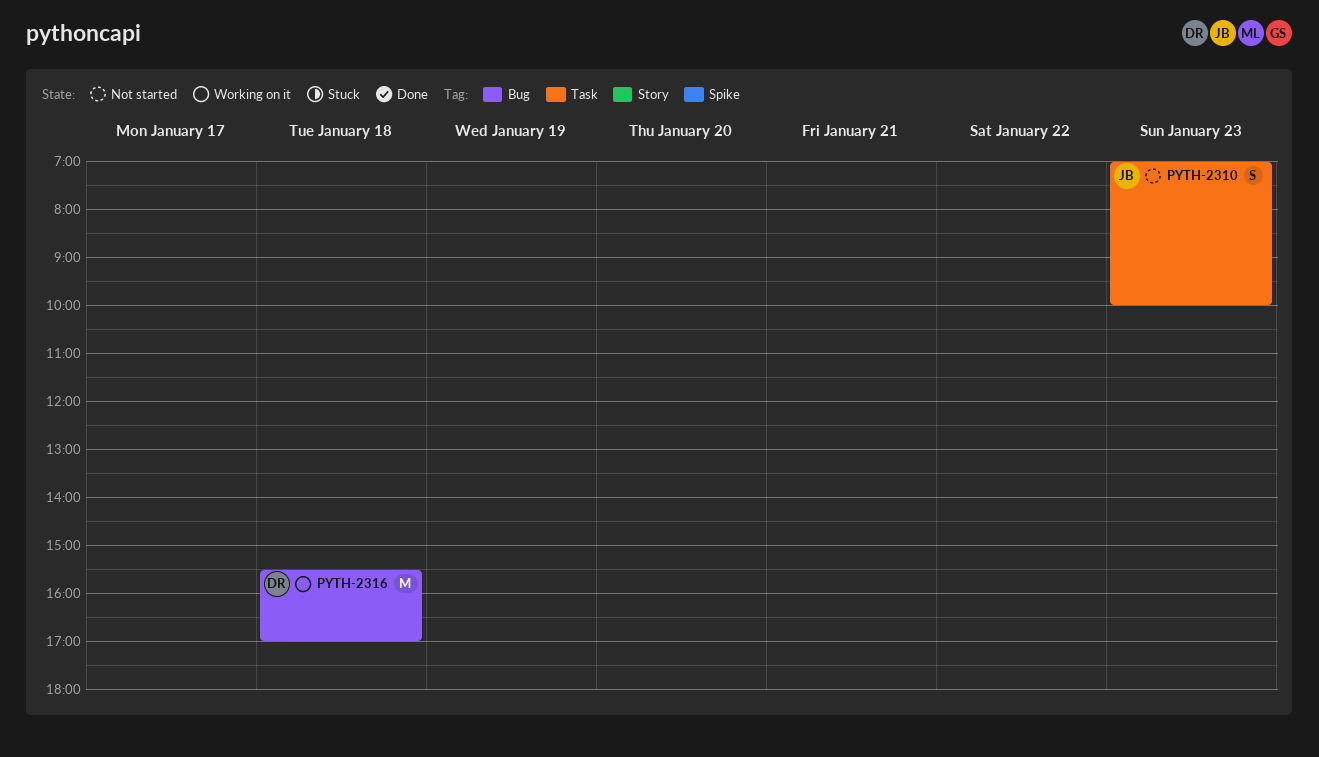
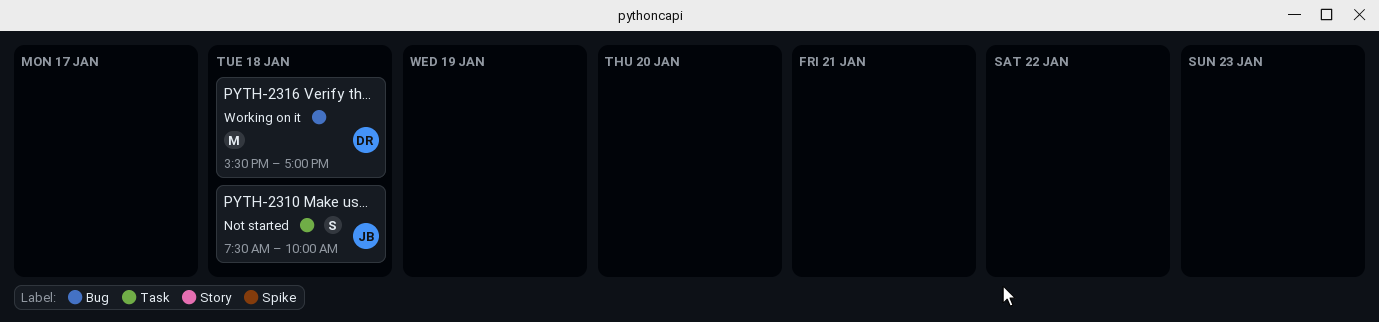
PYTH-2310, day: Jan 23 -> Jan 18
PYTH-2310, begins: 07:00 -> 07:30

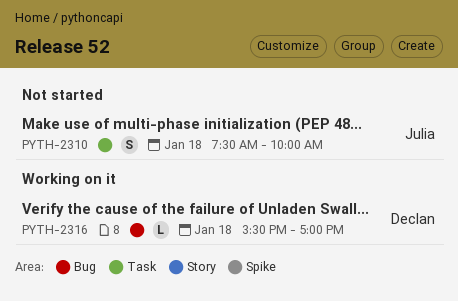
PYTH-2316, estimate: M -> L

